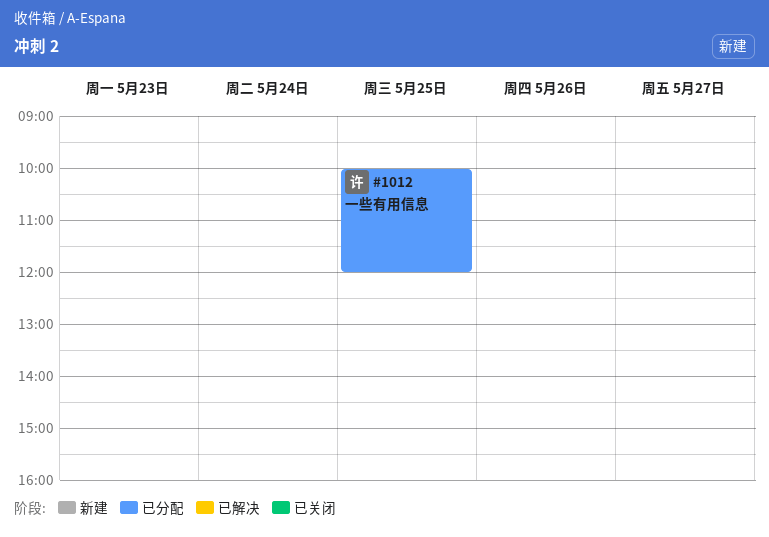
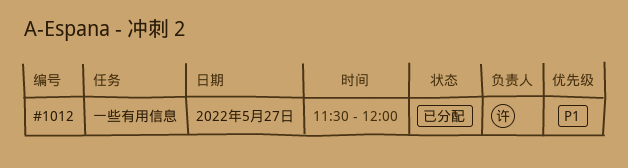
#1012, day: May 25 -> May 27
#1012, begins: 10:00 -> 11:30

